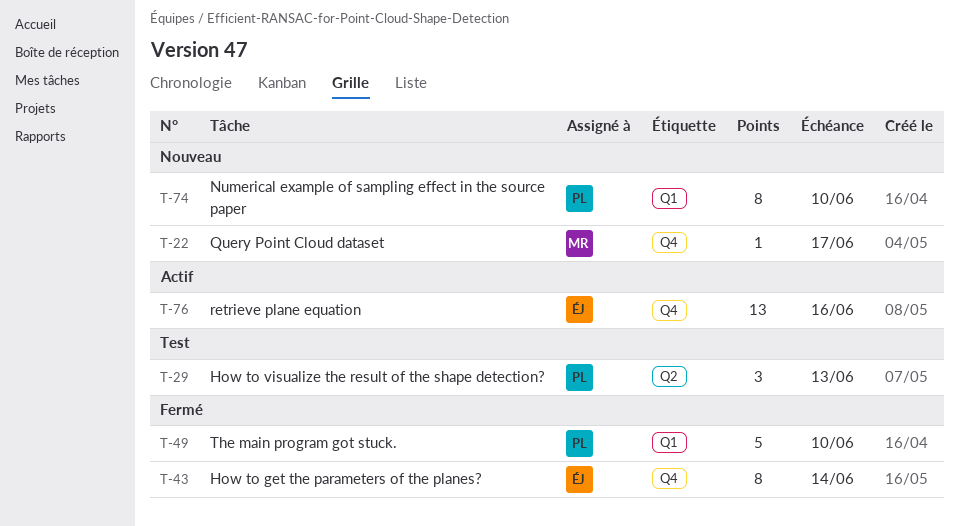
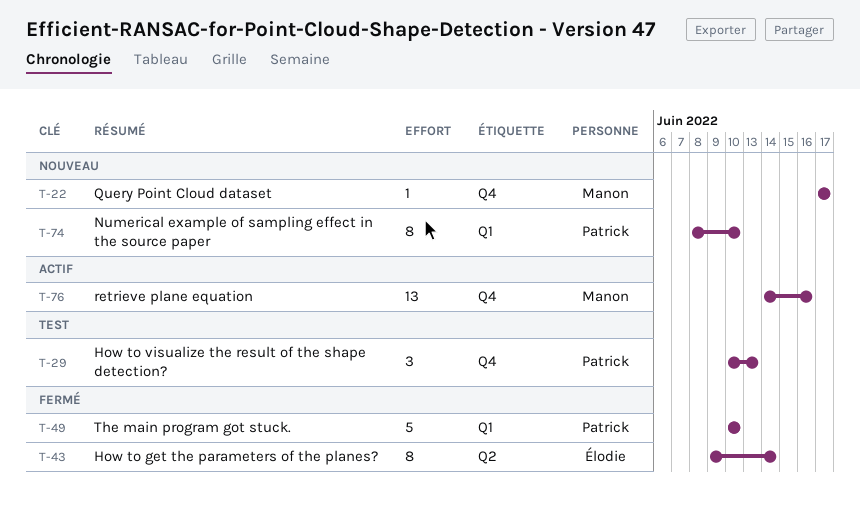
T-29, label: Q2 -> Q4
T-43, label: Q4 -> Q2
T-76, owner: Élodie -> Manon

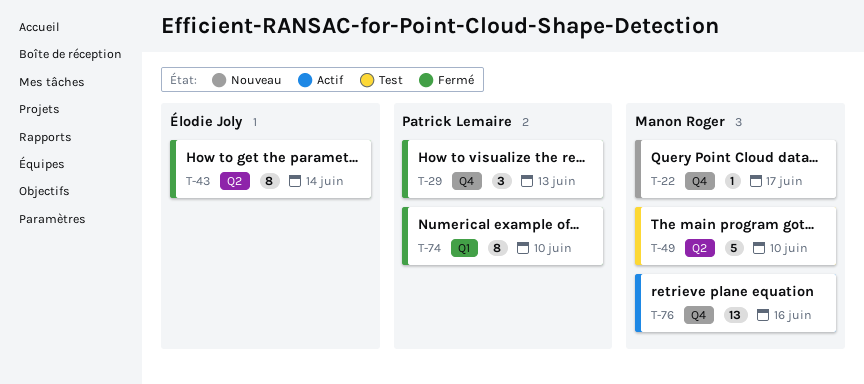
T-29, status: Test -> Fermé
T-49, status: Fermé -> Test
T-49, owner: Patrick Lemaire -> Manon Roger
T-49, label: Q1 -> Q2
T-74, status: Nouveau -> Fermé

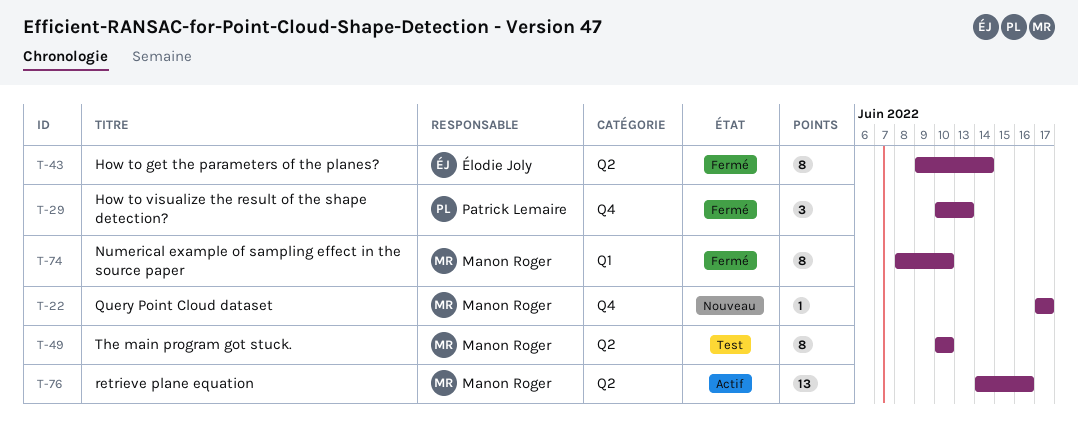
T-49, estimate: 5 -> 8
T-74, owner: Patrick Lemaire -> Manon Roger
T-76, label: Q4 -> Q2

